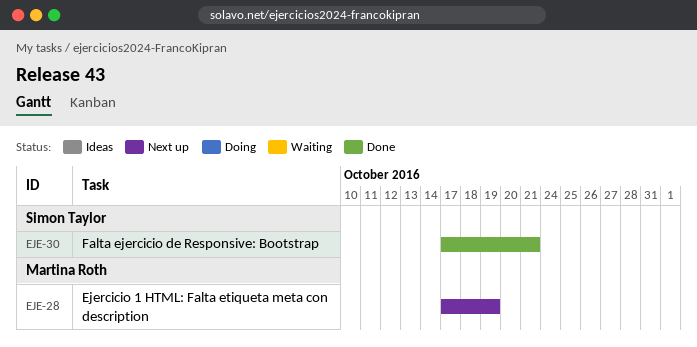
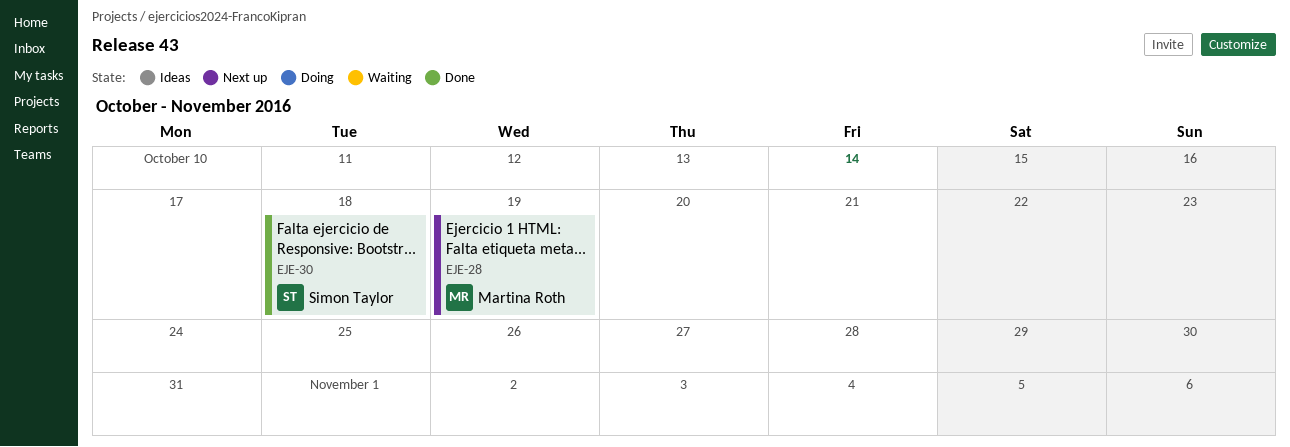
EJE-30, due: Oct 21 -> Oct 18

